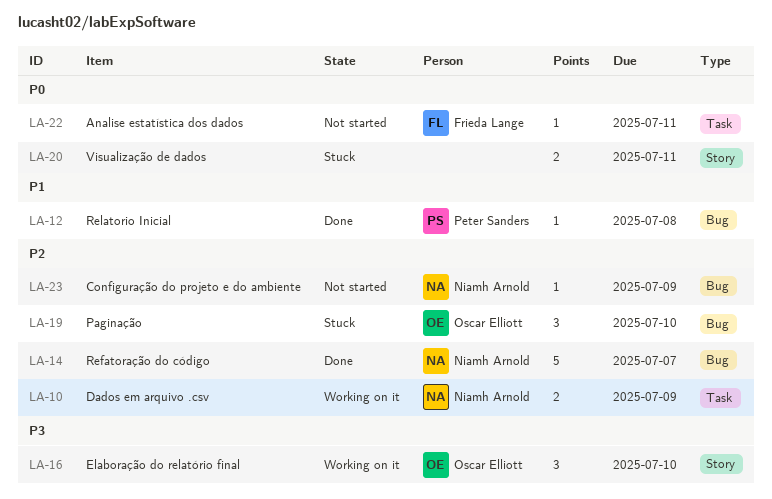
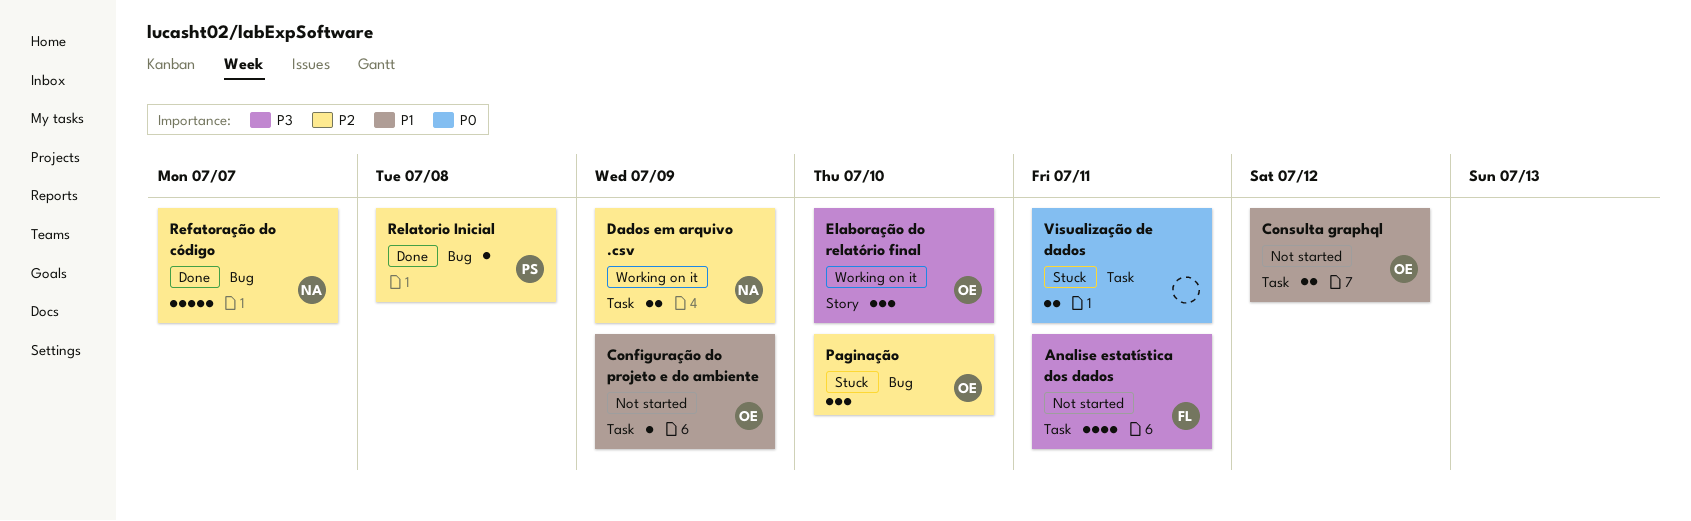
Analise estatística dos dados, priority: P0 -> P3
Analise estatística dos dados, estimate: 1 -> 4
Configuração do projeto e do ambiente, owner: Niamh Arnold -> Oscar Elliott
Configuração do projeto e do ambiente, priority: P2 -> P1
Configuração do projeto e do ambiente, label: Bug -> Task
Consulta graphql: none -> present
Relatorio Inicial, priority: P1 -> P2
Visualização de dados, label: Story -> Task

